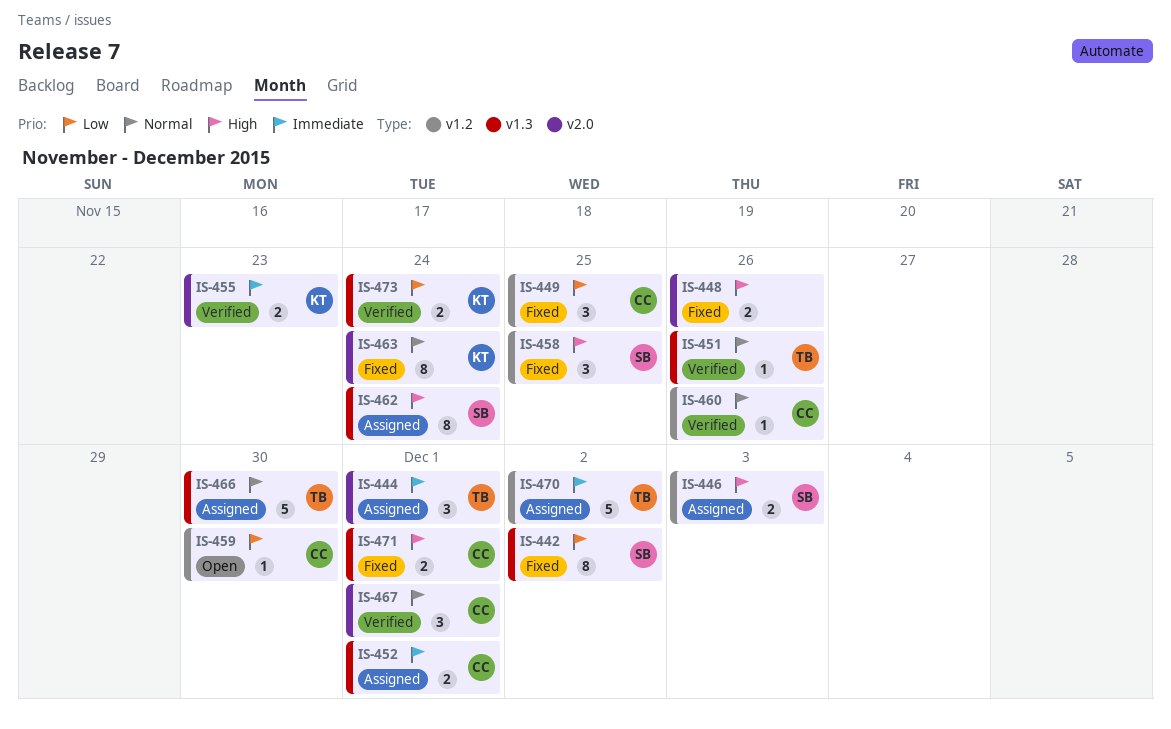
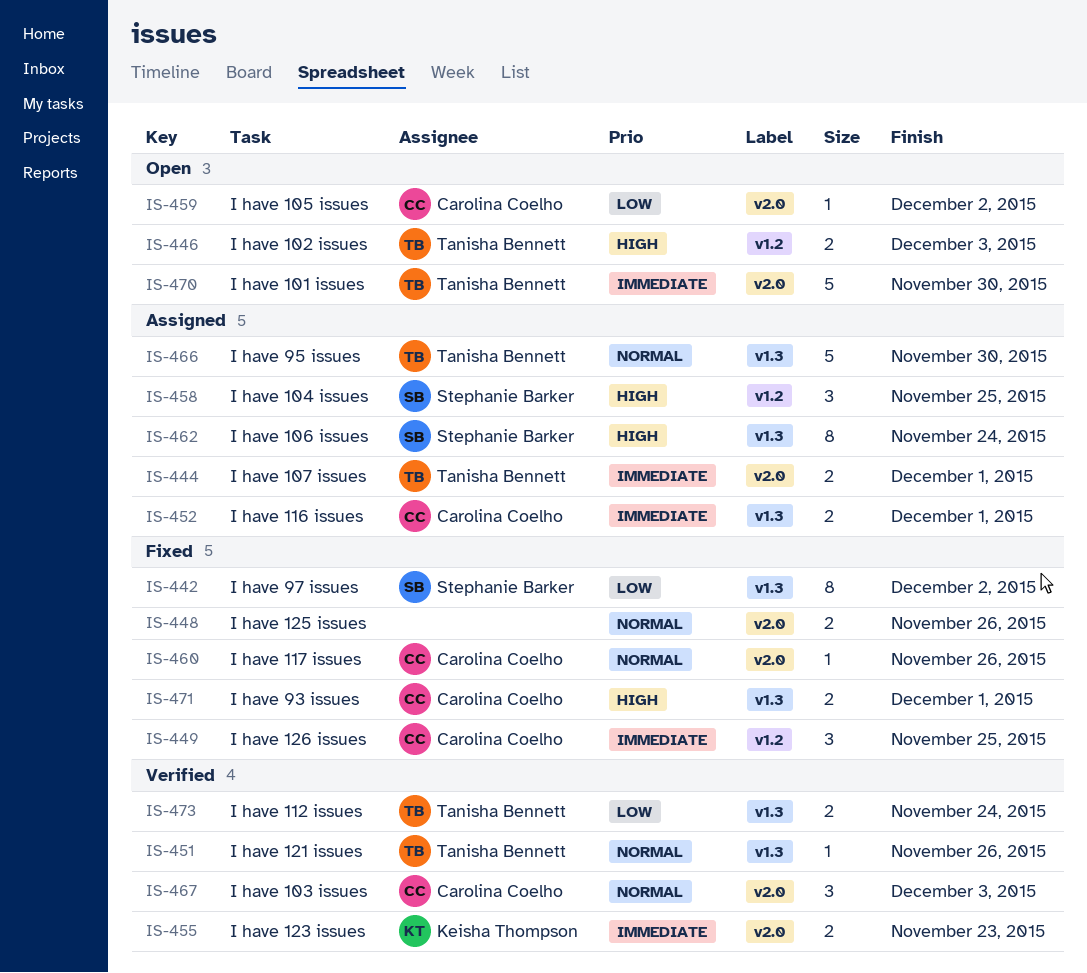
IS-444, estimate: 3 -> 2
IS-446, status: Assigned -> Open
IS-446, owner: Stephanie Barker -> Tanisha Bennett
IS-448, priority: High -> Normal
IS-449, priority: Low -> Immediate
IS-458, status: Fixed -> Assigned
IS-459, label: v1.2 -> v2.0
IS-459, due: Nov 30 -> Dec 2
IS-460, status: Verified -> Fixed
IS-460, label: v1.2 -> v2.0
IS-463: present -> none
IS-467, due: Dec 1 -> Dec 3
IS-470, status: Assigned -> Open
IS-470, label: v1.2 -> v2.0
IS-470, due: Dec 2 -> Nov 30
IS-473, owner: Keisha Thompson -> Tanisha Bennett

